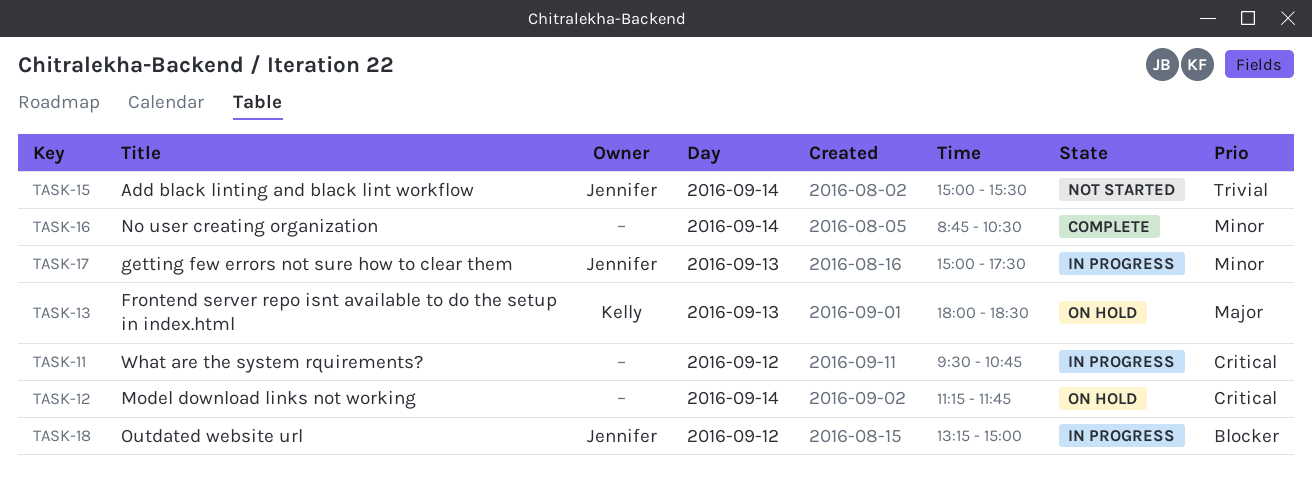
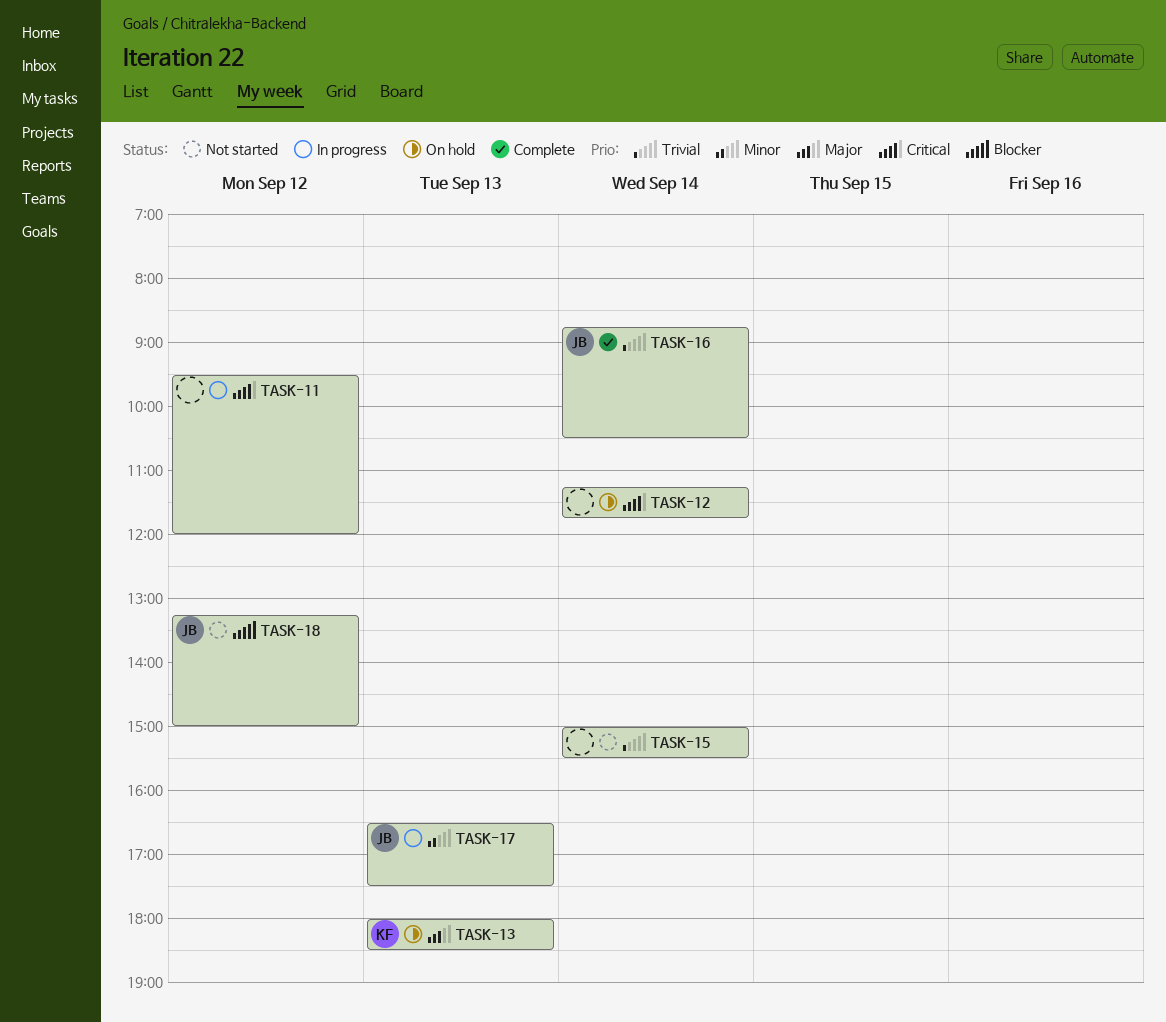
TASK-11, ends: 10:45 -> 12:00
TASK-15, owner: Jennifer -> none
TASK-16, owner: none -> Jennifer
TASK-16, priority: Minor -> Trivial
TASK-17, begins: 15:00 -> 16:30
TASK-18, status: In progress -> Not started

